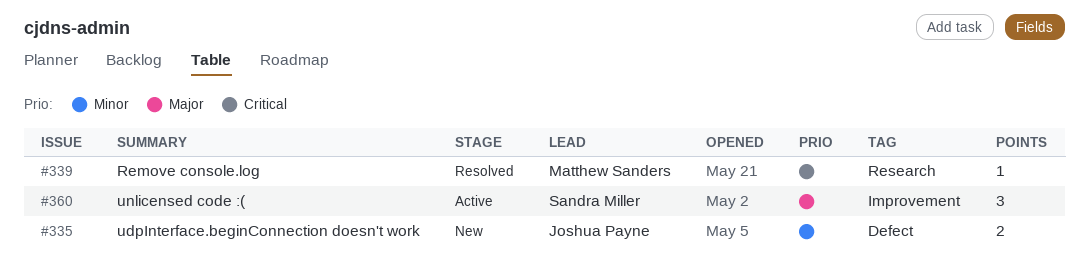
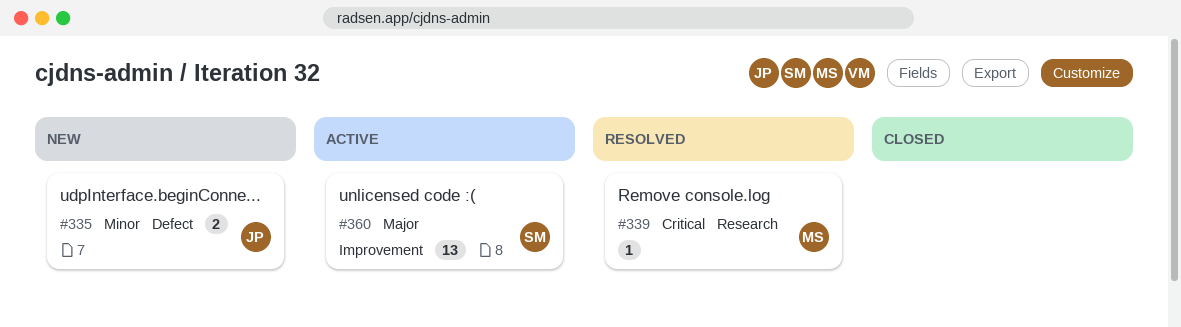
#360, estimate: 3 -> 13

